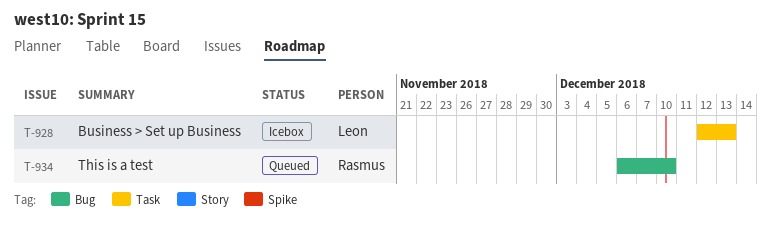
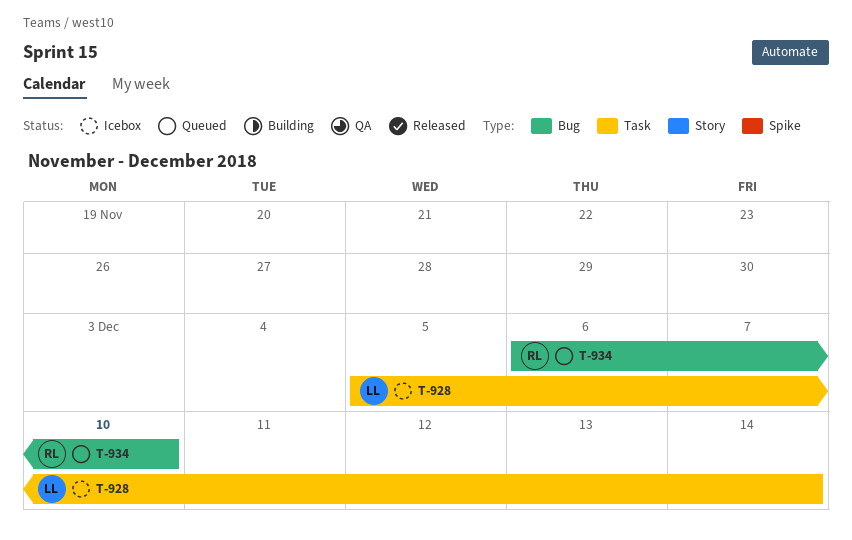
T-928, start: Dec 12 -> Dec 5
T-928, due: Dec 13 -> Dec 14

